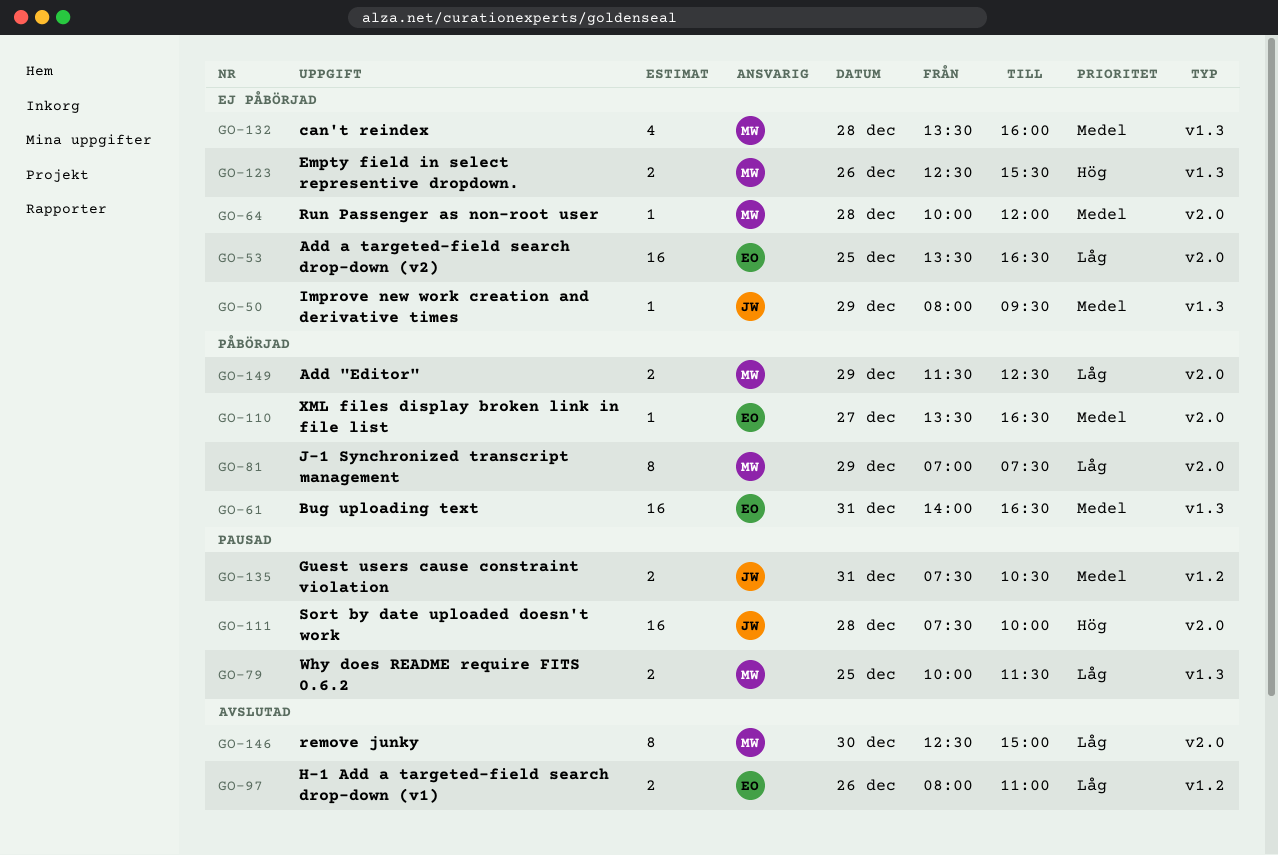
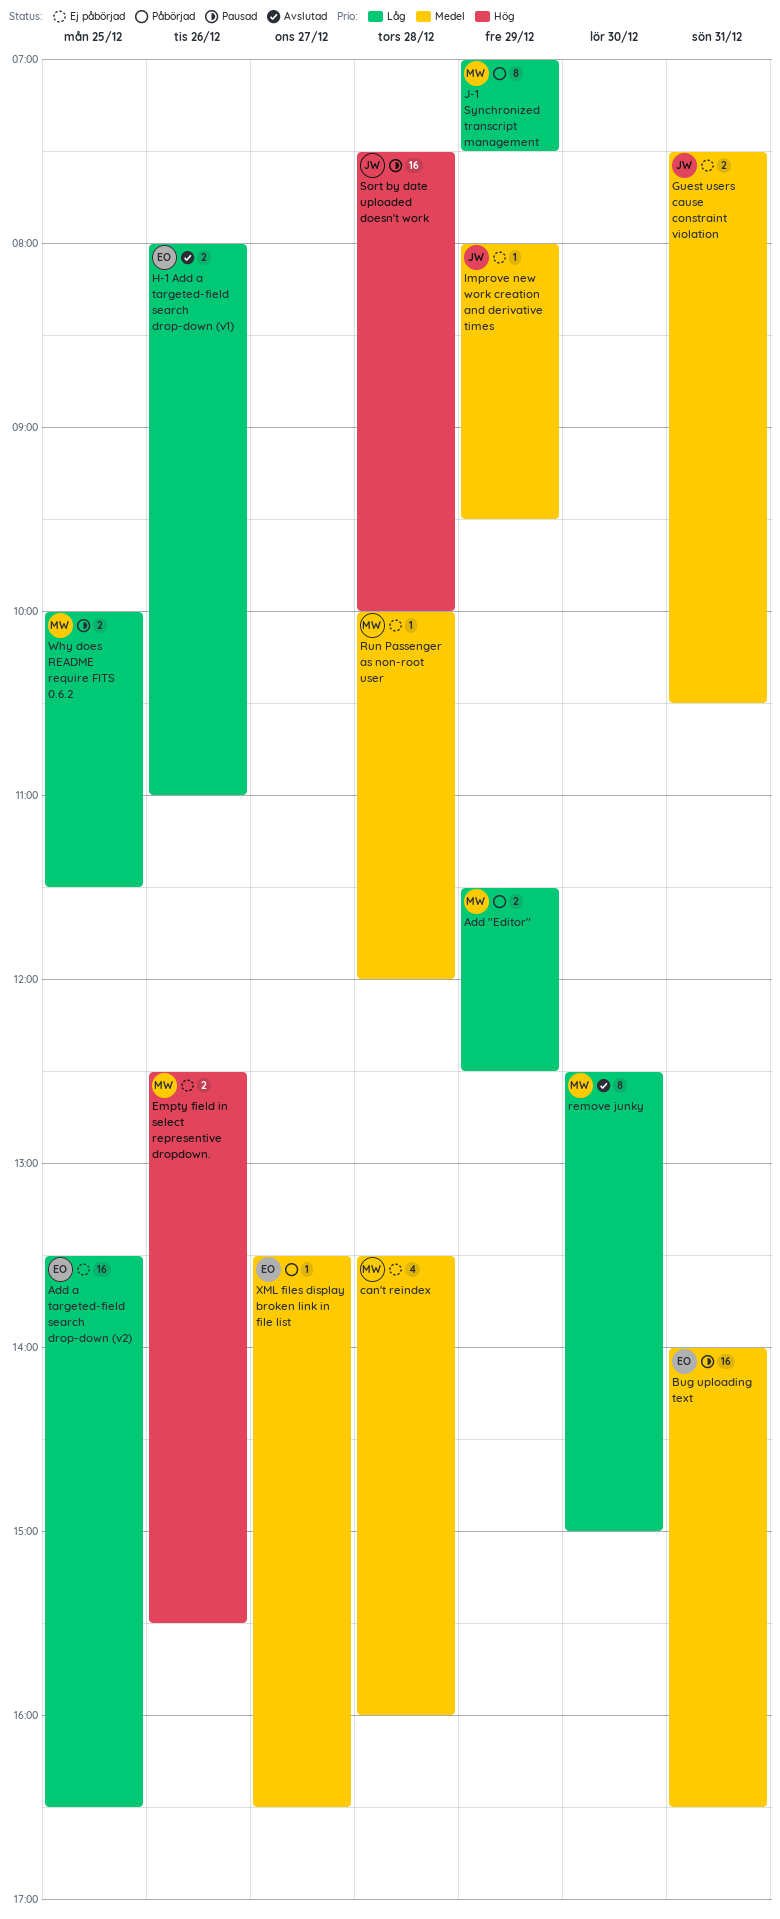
Bug uploading text, status: Påbörjad -> Pausad
Guest users cause constraint violation, status: Pausad -> Ej påbörjad

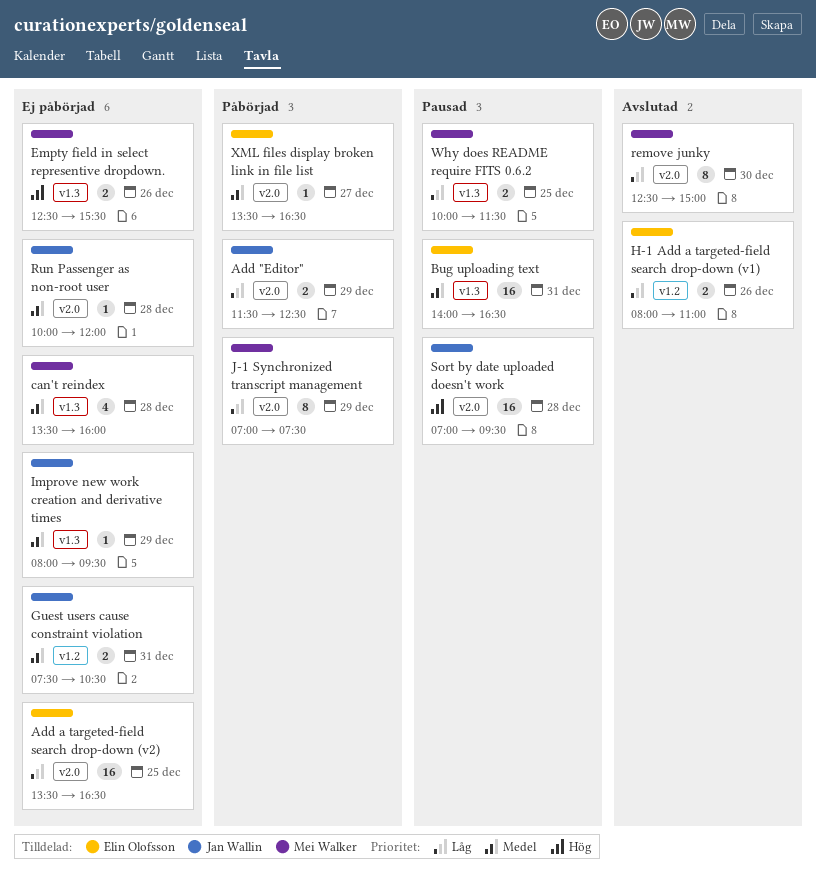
Add "Editor", owner: Mei Walker -> Jan Wallin
Run Passenger as non-root user, owner: Mei Walker -> Jan Wallin
Sort by date uploaded doesn't work, begins: 07:30 -> 07:00
Sort by date uploaded doesn't work, ends: 10:00 -> 09:30

